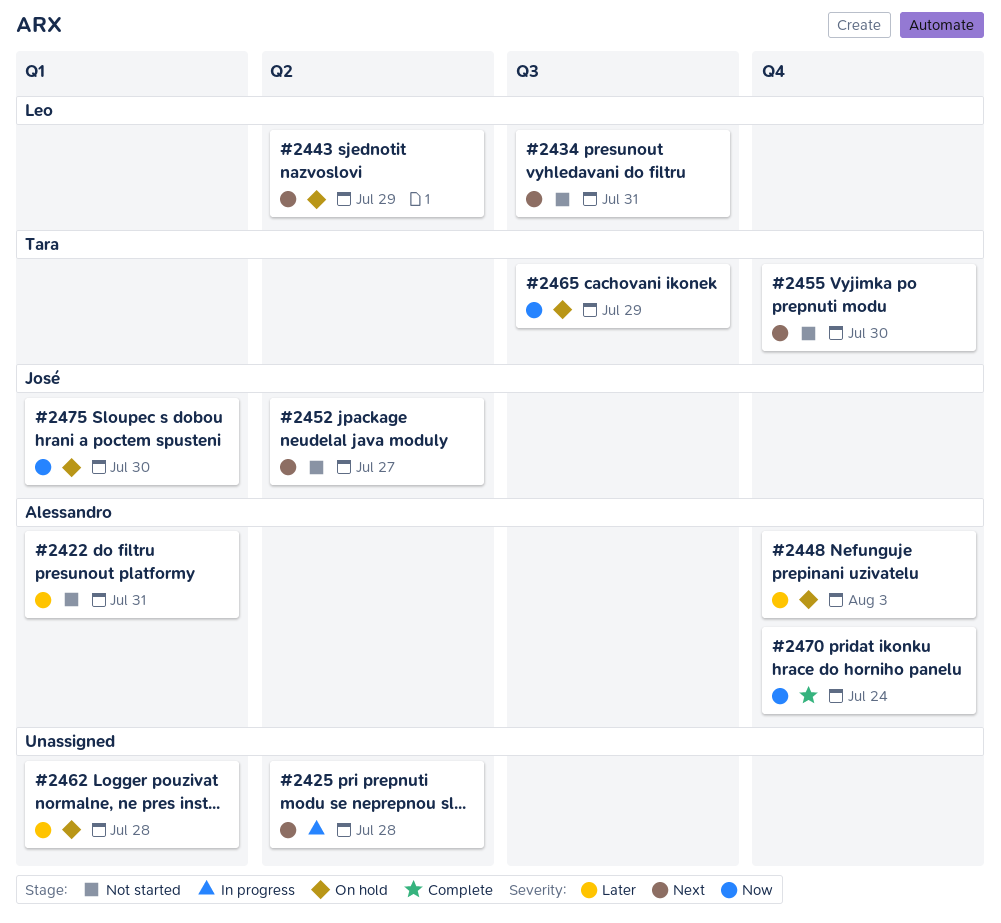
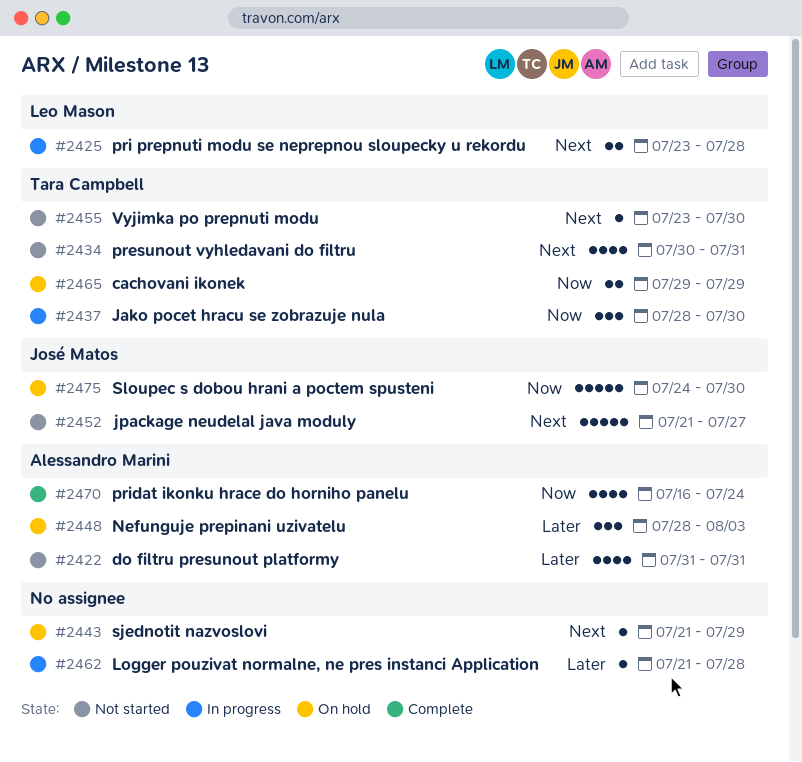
#2425, owner: none -> Leo Mason
#2434, owner: Leo Mason -> Tara Campbell
#2437: none -> present
#2443, owner: Leo Mason -> none
#2462, status: On hold -> In progress

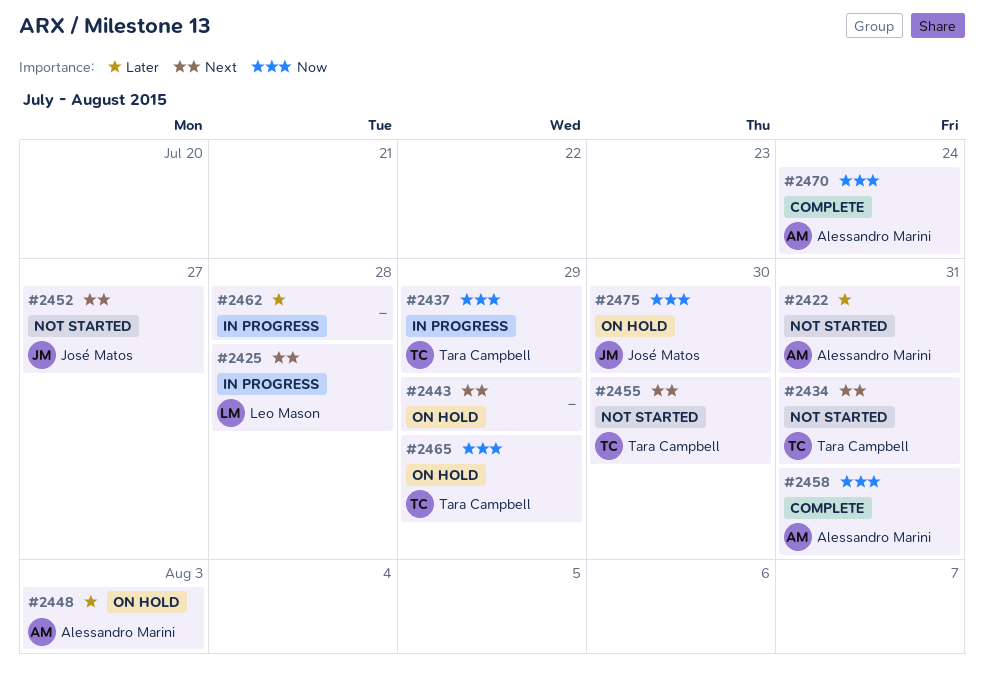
#2437, due: Jul 30 -> Jul 29
#2458: none -> present

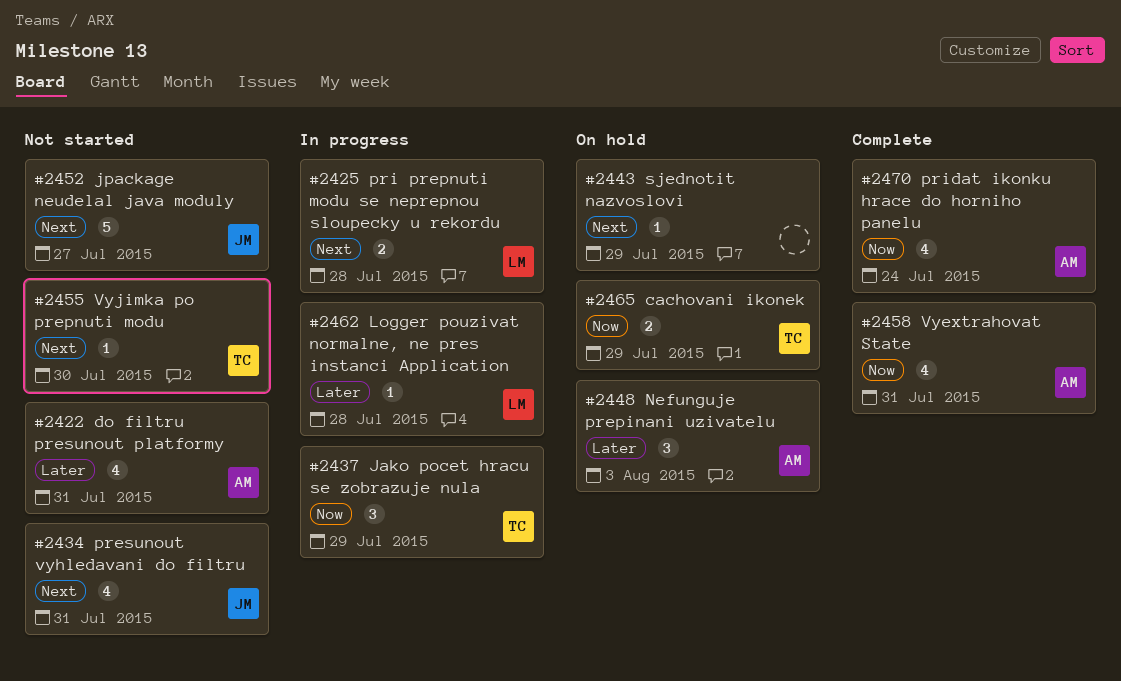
#2434, owner: Tara Campbell -> José Matos
#2462, owner: none -> Leo Mason
#2475: present -> none

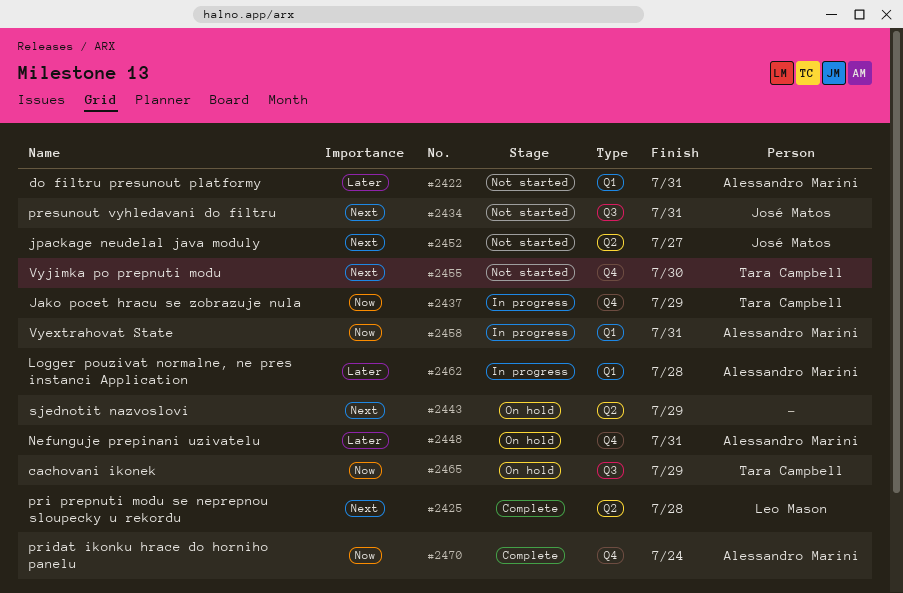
#2425, status: In progress -> Complete
#2448, due: Aug 3 -> Jul 31
#2458, status: Complete -> In progress
#2462, owner: Leo Mason -> Alessandro Marini

